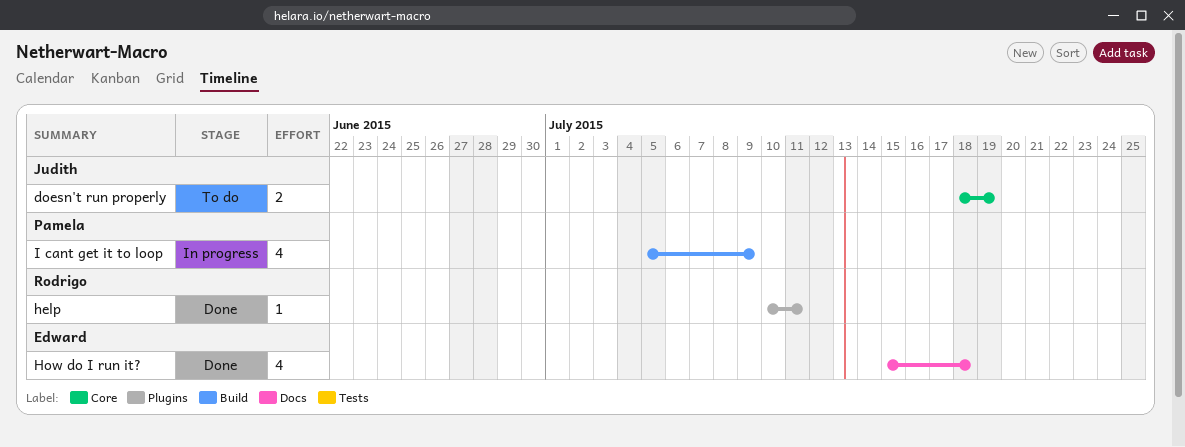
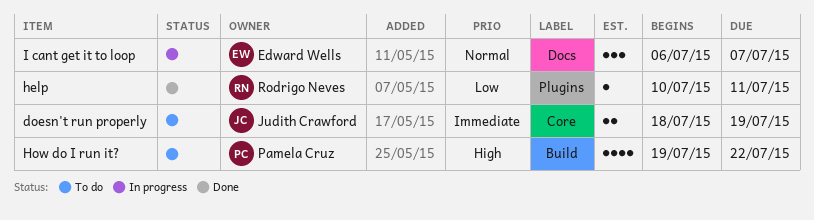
How do I run it?, status: Done -> To do
How do I run it?, owner: Edward Wells -> Pamela Cruz
How do I run it?, label: Docs -> Build
How do I run it?, start: Jul 15 -> Jul 19
How do I run it?, due: Jul 18 -> Jul 22
I cant get it to loop, owner: Pamela Cruz -> Edward Wells
I cant get it to loop, label: Build -> Docs
I cant get it to loop, estimate: 4 -> 3
I cant get it to loop, start: Jul 5 -> Jul 6
I cant get it to loop, due: Jul 9 -> Jul 7

